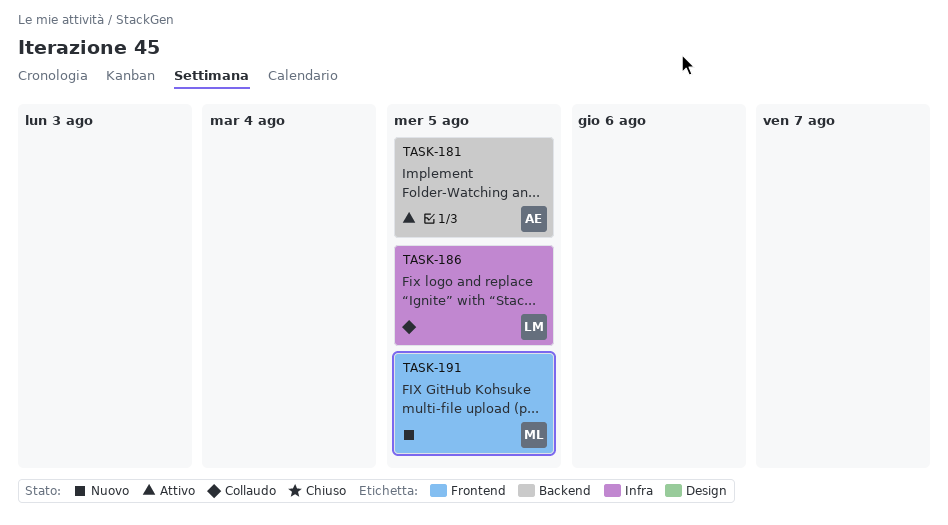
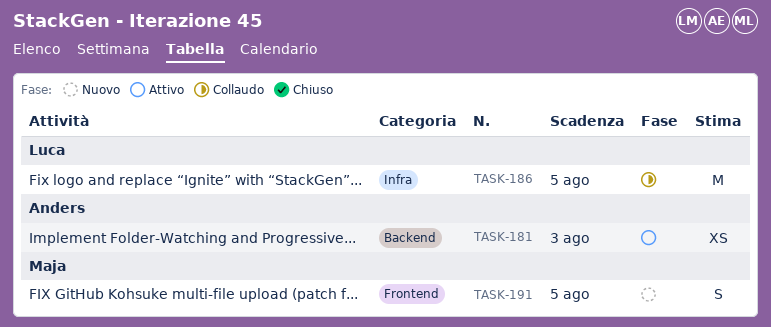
TASK-181, due: Aug 5 -> Aug 3

